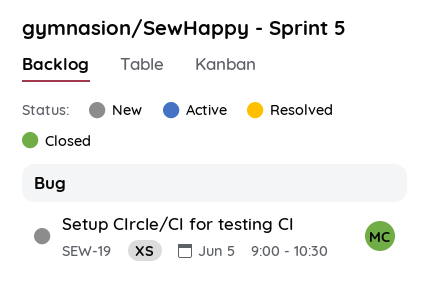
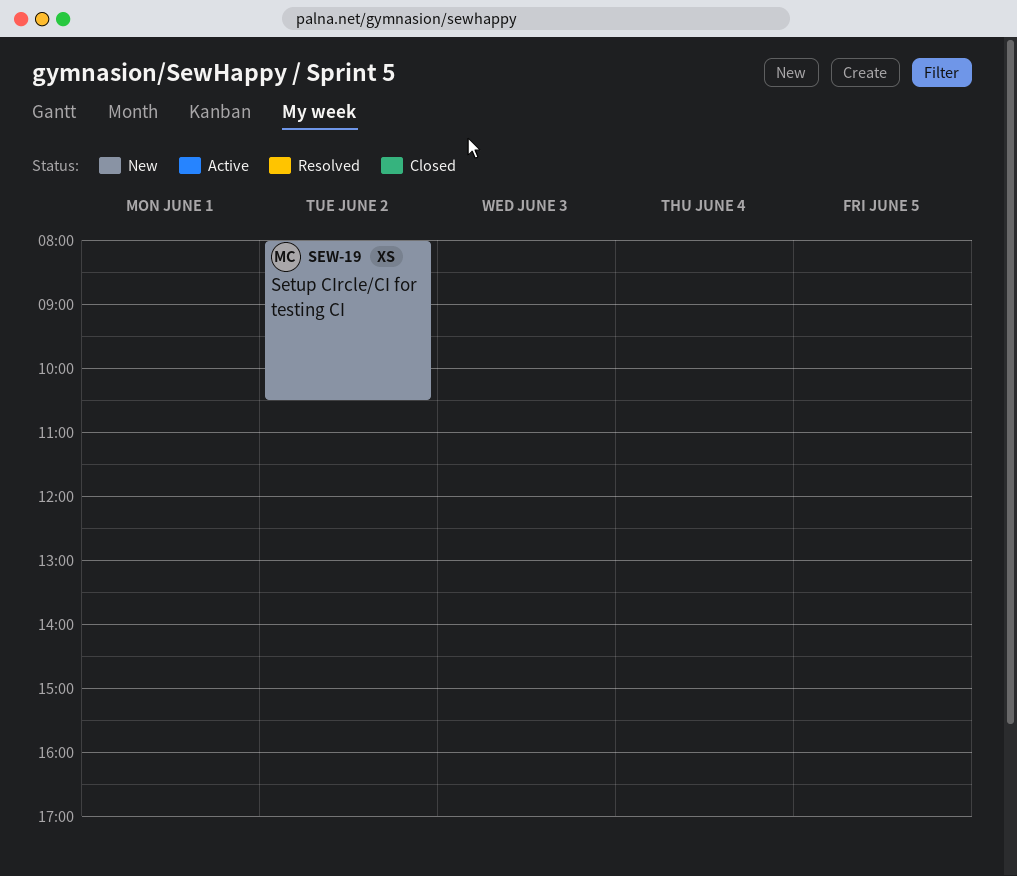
SEW-19, day: Jun 5 -> Jun 2
SEW-19, begins: 09:00 -> 08:00

